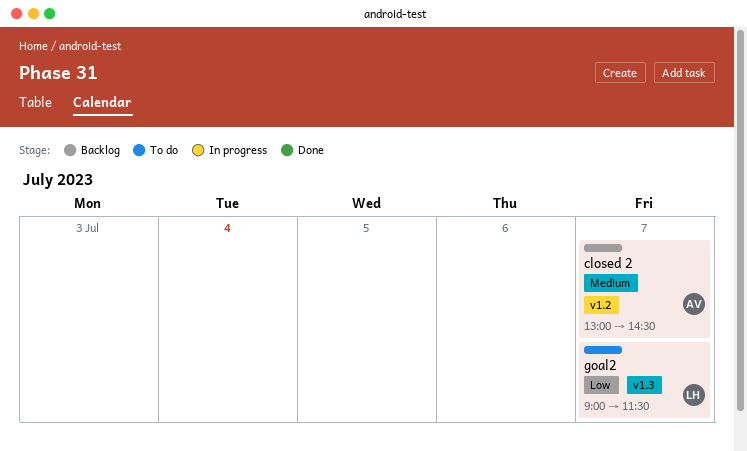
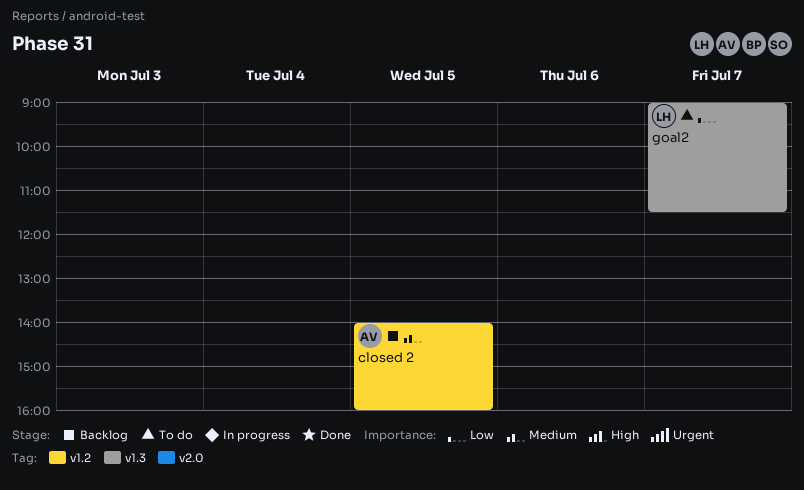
closed 2, day: Jul 7 -> Jul 5
closed 2, begins: 13:00 -> 14:00
closed 2, ends: 14:30 -> 16:00

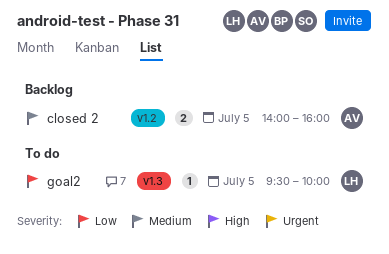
goal2, day: Jul 7 -> Jul 5
goal2, begins: 09:00 -> 09:30
goal2, ends: 11:30 -> 10:00

